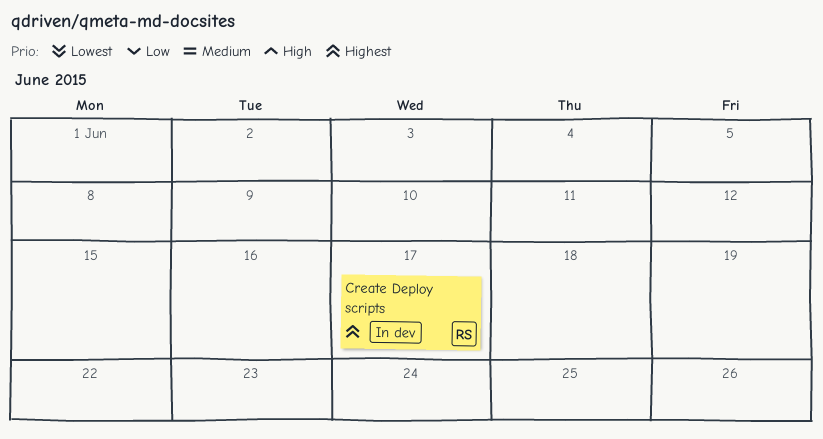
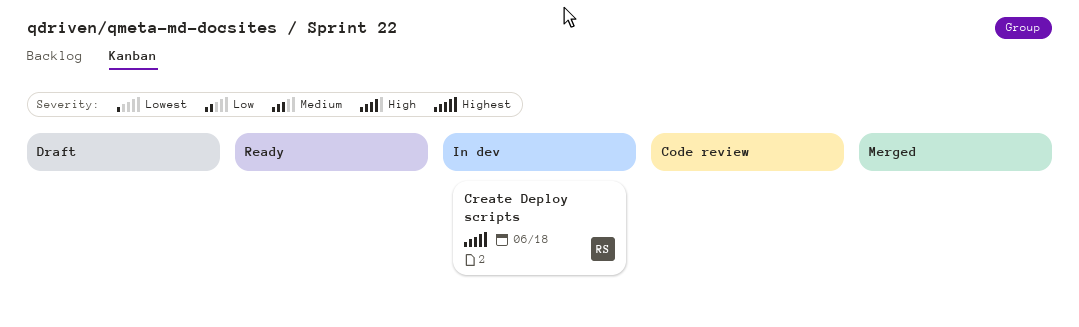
Create Deploy scripts, due: Jun 17 -> Jun 18

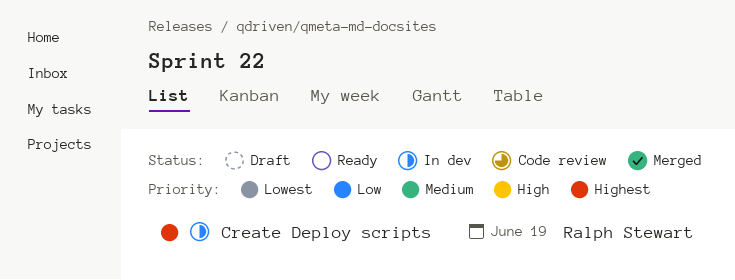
Create Deploy scripts, due: Jun 18 -> Jun 19

